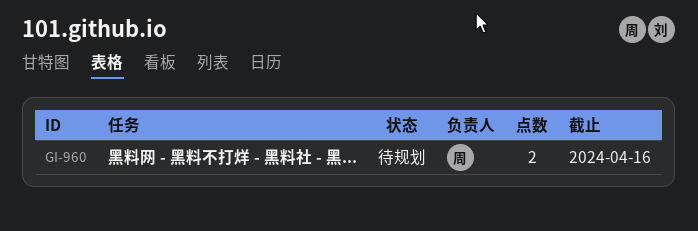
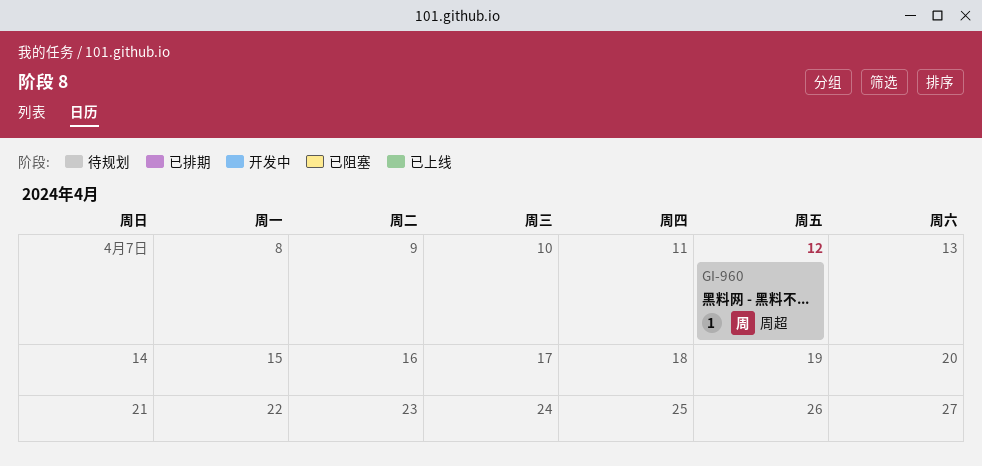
GI-960, estimate: 2 -> 1
GI-960, due: Apr 16 -> Apr 12

